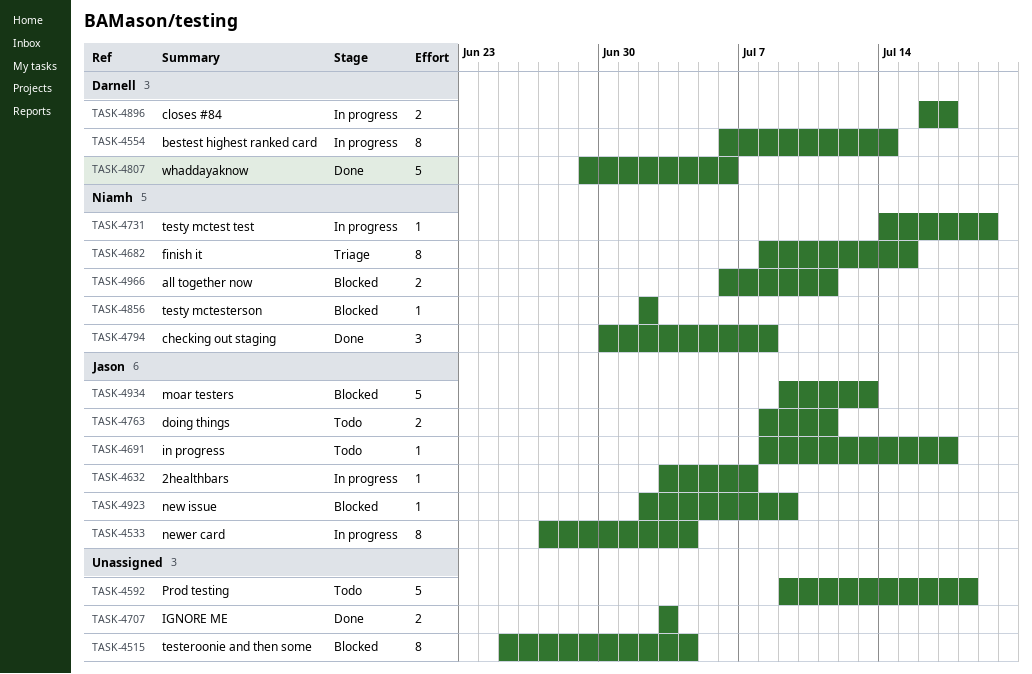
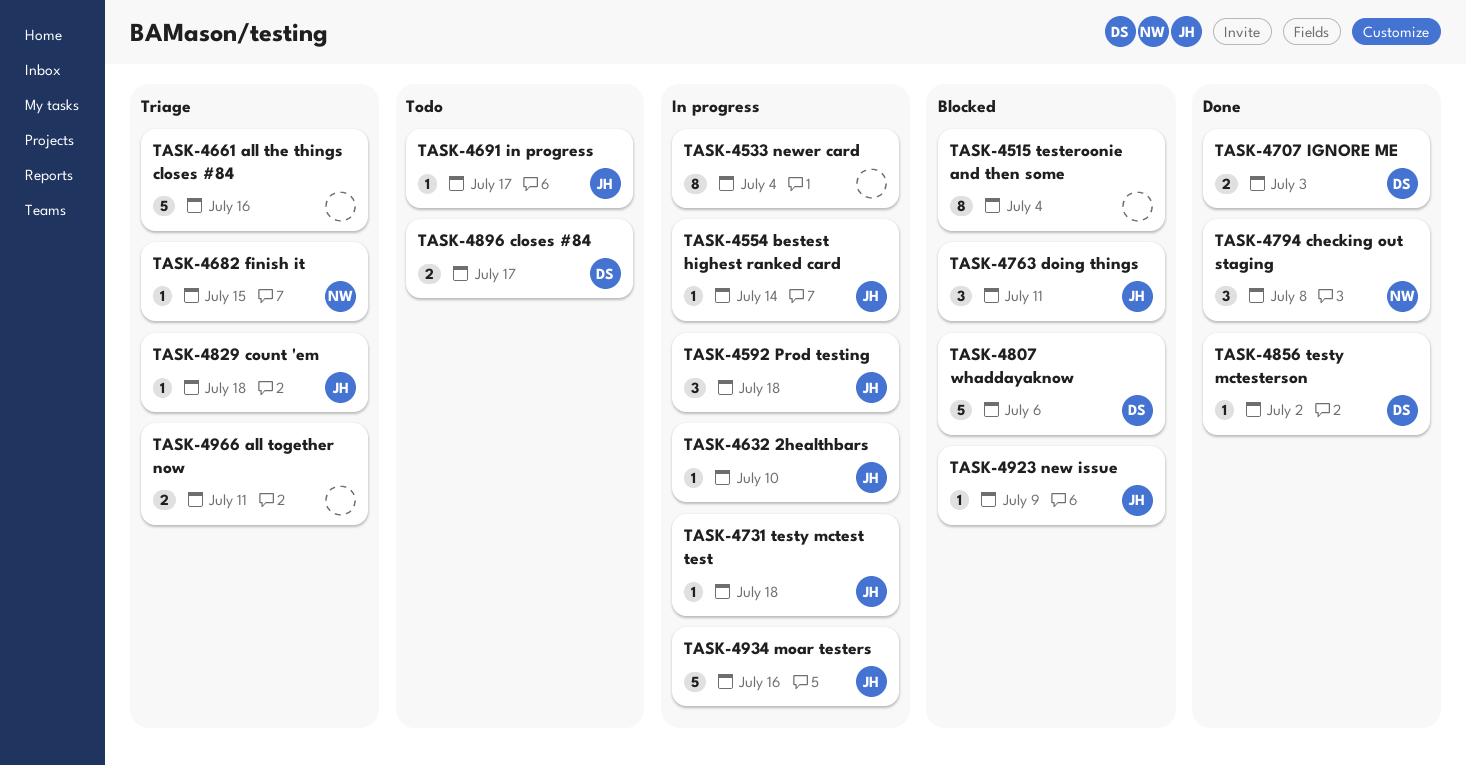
TASK-4533, owner: Jason -> none
TASK-4554, owner: Darnell -> Jason
TASK-4554, estimate: 8 -> 1
TASK-4592, status: Todo -> In progress
TASK-4592, owner: none -> Jason
TASK-4592, estimate: 5 -> 3
TASK-4632, due: Jul 7 -> Jul 10
TASK-4661: none -> present
TASK-4682, estimate: 8 -> 1
TASK-4707, owner: none -> Darnell
TASK-4731, owner: Niamh -> Jason
TASK-4731, due: Jul 19 -> Jul 18
TASK-4763, status: Todo -> Blocked
TASK-4763, estimate: 2 -> 3
TASK-4807, status: Done -> Blocked
TASK-4829: none -> present
TASK-4856, status: Blocked -> Done
TASK-4856, owner: Niamh -> Darnell
TASK-4896, status: In progress -> Todo
TASK-4934, status: Blocked -> In progress
TASK-4934, due: Jul 13 -> Jul 16
TASK-4966, status: Blocked -> Triage
TASK-4966, owner: Niamh -> none

